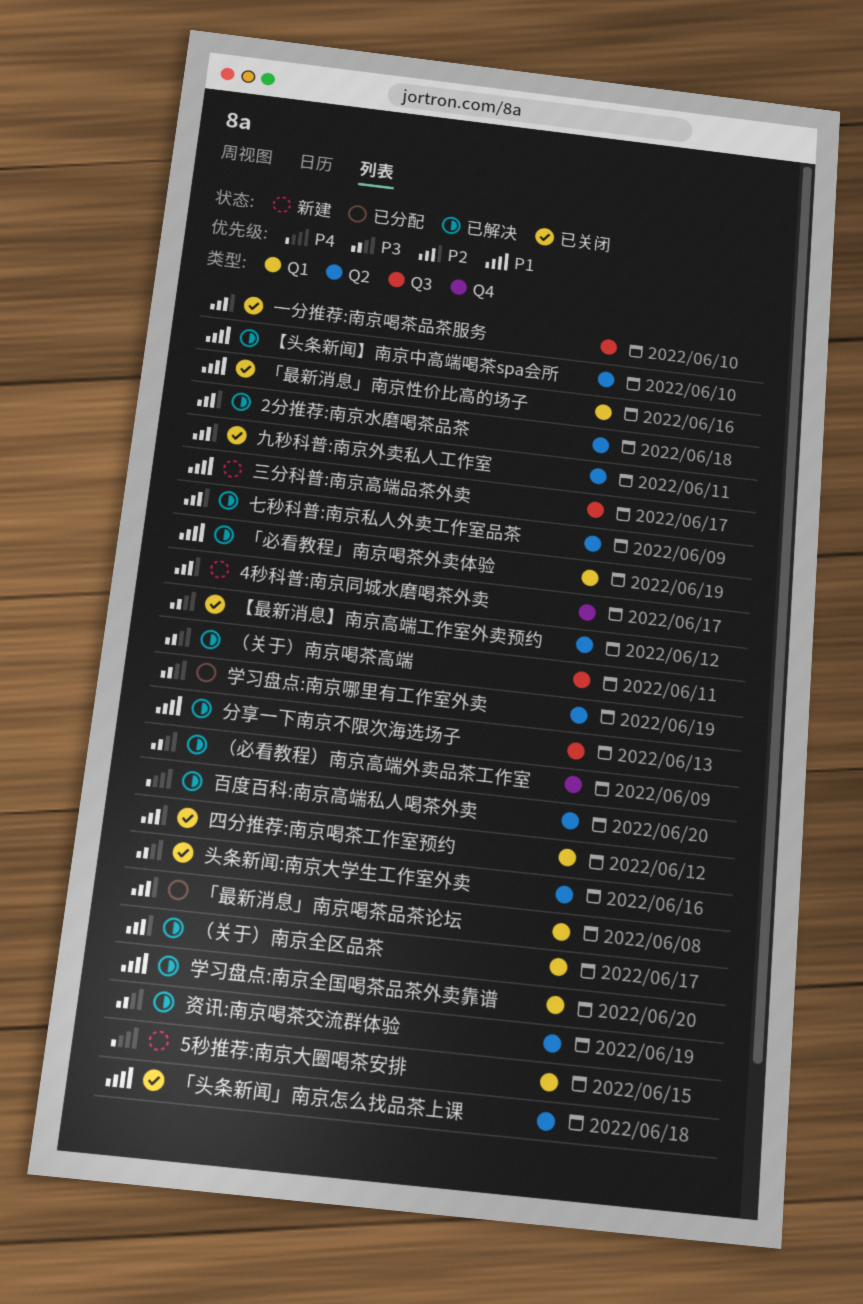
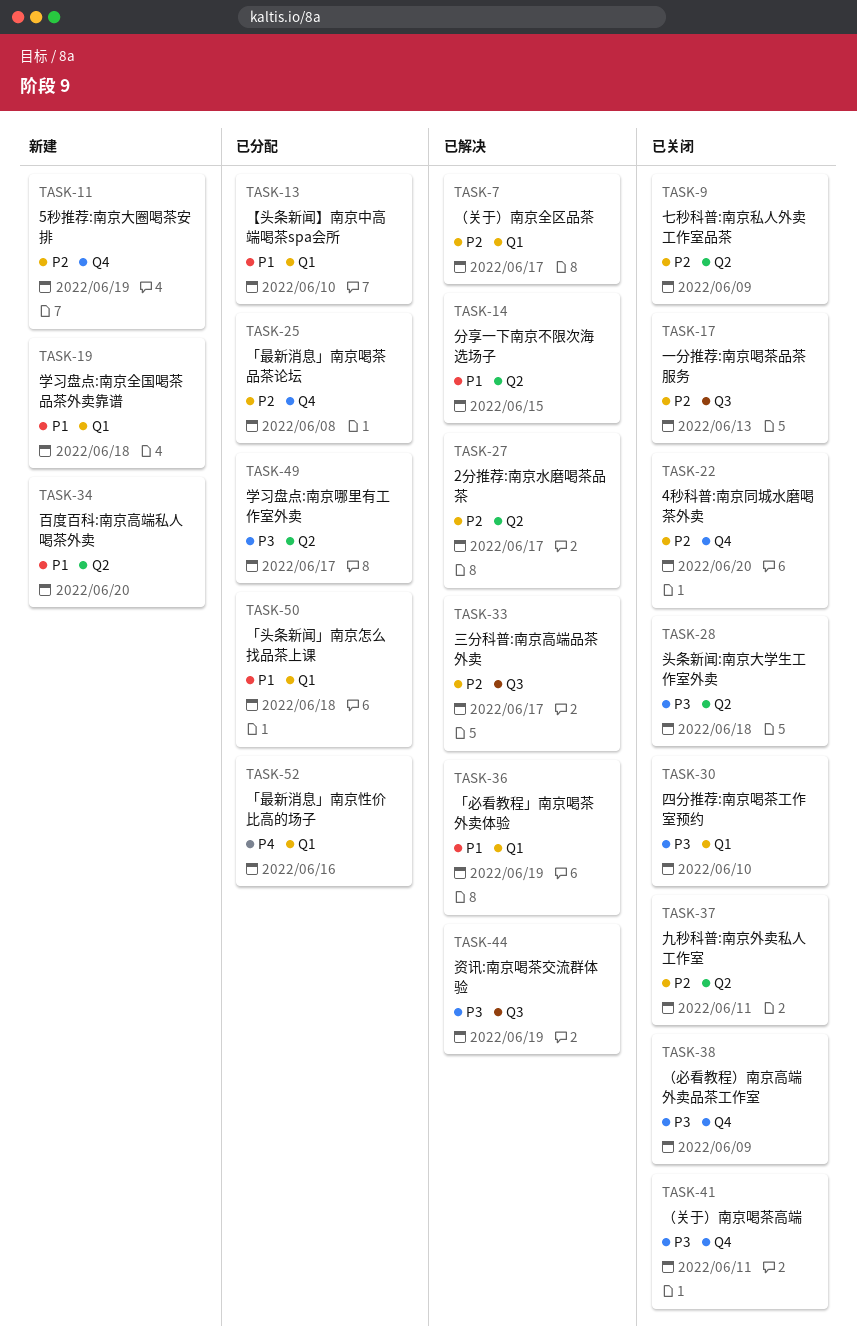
2分推荐:南京水磨喝茶品茶, due: Jun 18 -> Jun 17
4秒科普:南京同城水磨喝茶外卖, status: 新建 -> 已关闭
4秒科普:南京同城水磨喝茶外卖, due: Jun 17 -> Jun 20
5秒推荐:南京大圈喝茶安排, priority: P4 -> P2
5秒推荐:南京大圈喝茶安排, label: Q1 -> Q4
5秒推荐:南京大圈喝茶安排, due: Jun 15 -> Jun 19
「头条新闻」南京怎么找品茶上课, status: 已关闭 -> 已分配
「头条新闻」南京怎么找品茶上课, label: Q2 -> Q1
「最新消息」南京喝茶品茶论坛, label: Q1 -> Q4
「最新消息」南京性价比高的场子, status: 已关闭 -> 已分配
「最新消息」南京性价比高的场子, priority: P1 -> P4
【头条新闻】南京中高端喝茶spa会所, status: 已解决 -> 已分配
【头条新闻】南京中高端喝茶spa会所, label: Q2 -> Q1
【最新消息】南京高端工作室外卖预约: present -> none
一分推荐:南京喝茶品茶服务, due: Jun 10 -> Jun 13
七秒科普:南京私人外卖工作室品茶, status: 已解决 -> 已关闭
三分科普:南京高端品茶外卖, status: 新建 -> 已解决
三分科普:南京高端品茶外卖, priority: P1 -> P2
分享一下南京不限次海选场子, label: Q3 -> Q2
分享一下南京不限次海选场子, due: Jun 13 -> Jun 15
四分推荐:南京喝茶工作室预约, priority: P2 -> P3
四分推荐:南京喝茶工作室预约, due: Jun 12 -> Jun 10
头条新闻:南京大学生工作室外卖, due: Jun 16 -> Jun 18
学习盘点:南京全国喝茶品茶外卖靠谱, status: 已解决 -> 新建
学习盘点:南京全国喝茶品茶外卖靠谱, due: Jun 20 -> Jun 18
学习盘点:南京哪里有工作室外卖, due: Jun 19 -> Jun 17
百度百科:南京高端私人喝茶外卖, status: 已解决 -> 新建
百度百科:南京高端私人喝茶外卖, priority: P4 -> P1
资讯:南京喝茶交流群体验, label: Q2 -> Q3
（关于）南京喝茶高端, status: 已解决 -> 已关闭
（关于）南京喝茶高端, label: Q3 -> Q4
（必看教程）南京高端外卖品茶工作室, status: 已解决 -> 已关闭

